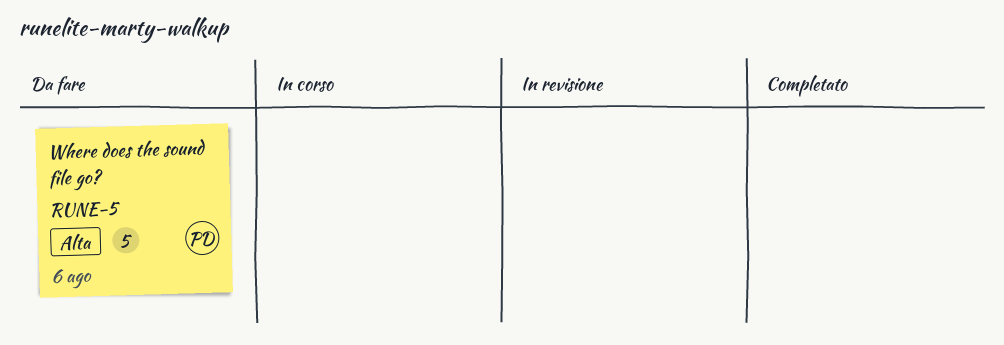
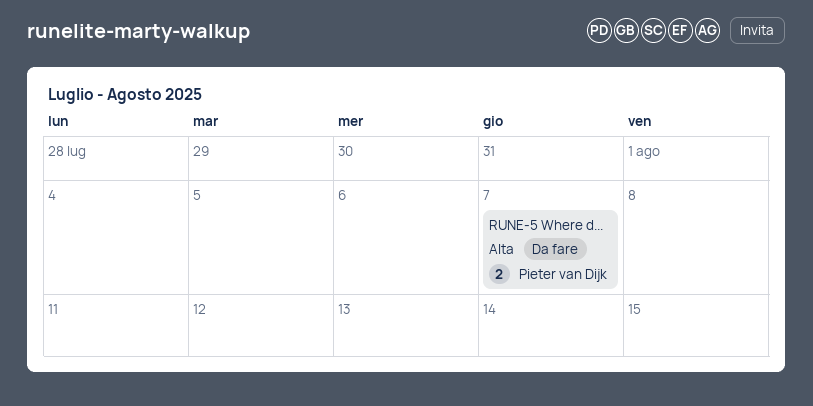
RUNE-5, estimate: 5 -> 2
RUNE-5, due: Aug 6 -> Aug 7

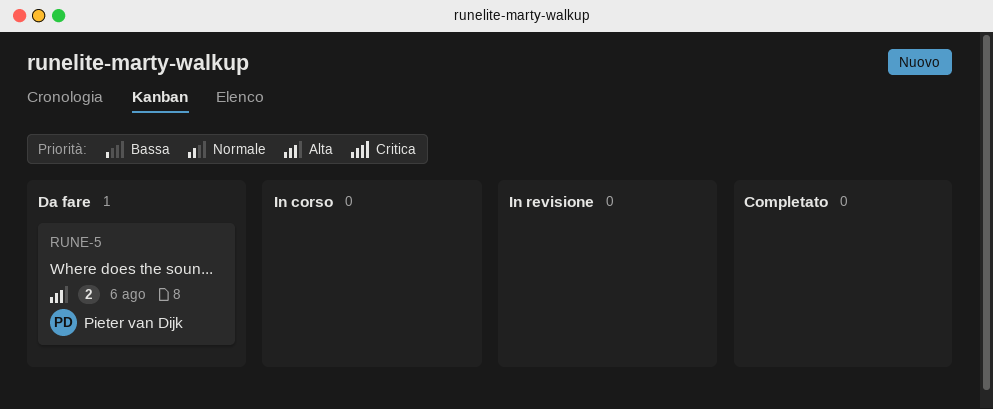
RUNE-5, due: Aug 7 -> Aug 6

